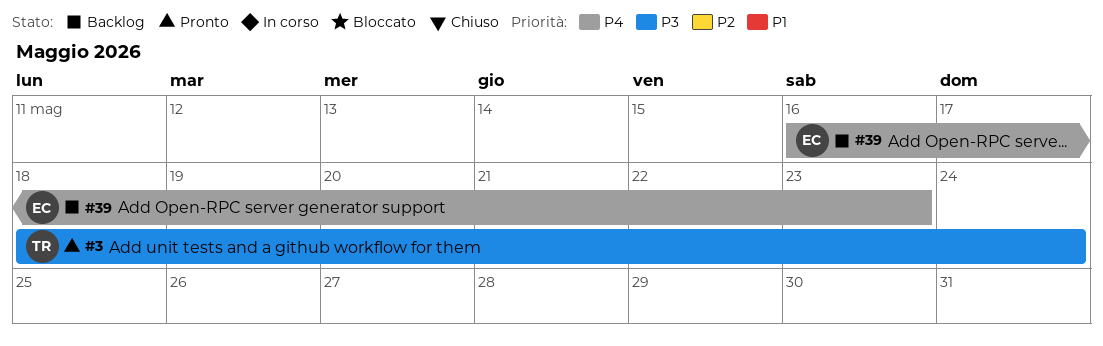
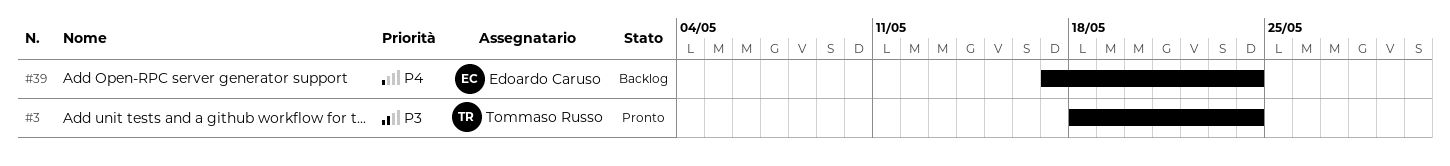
#39, start: May 16 -> May 17
#39, due: May 23 -> May 24

